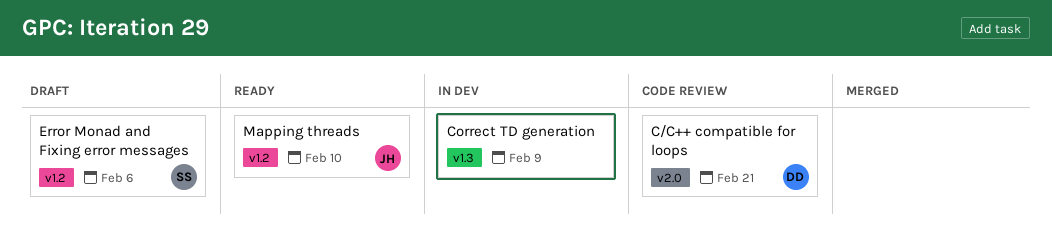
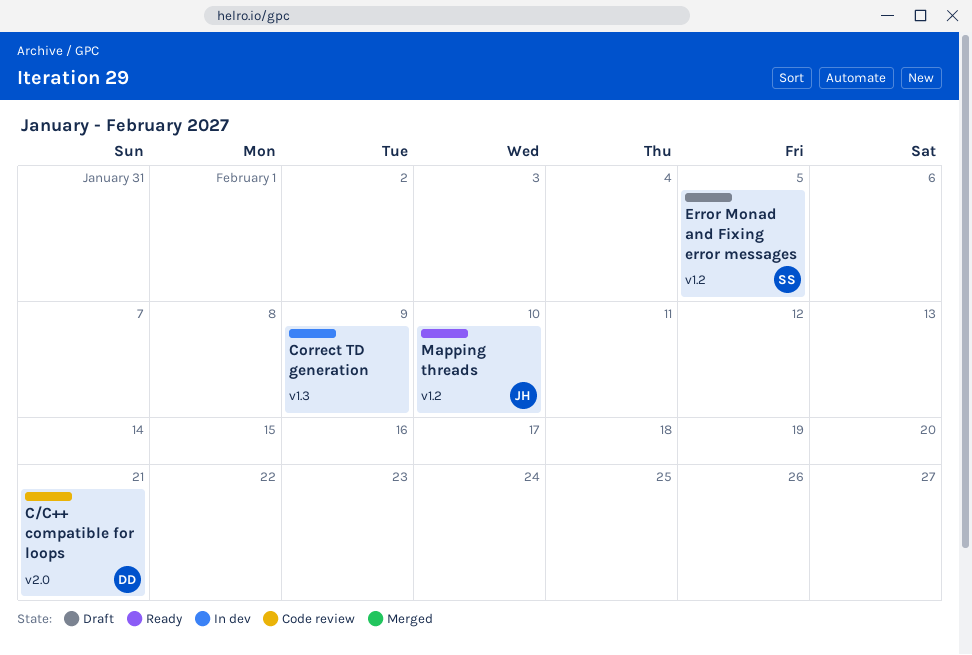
Error Monad and Fixing error messages, due: Feb 6 -> Feb 5

